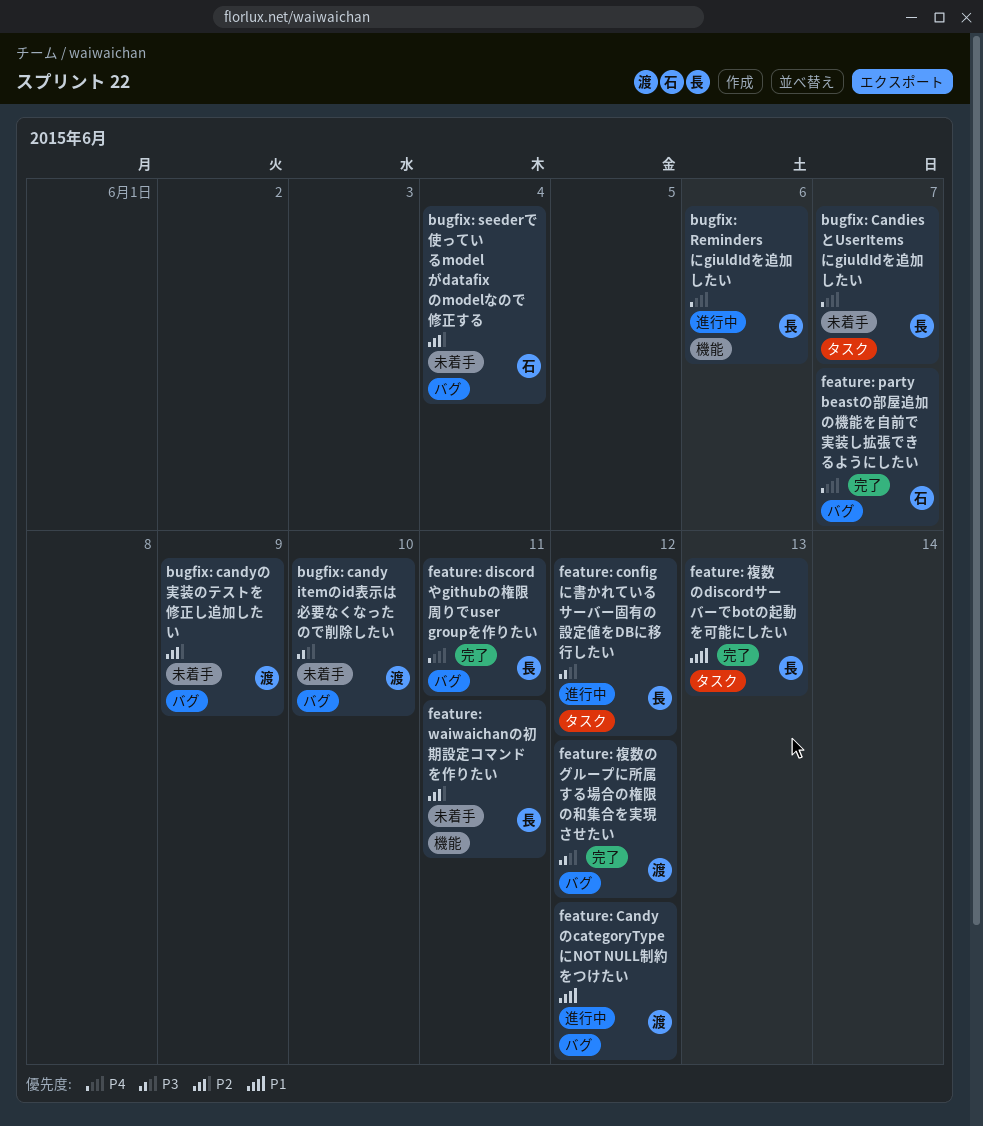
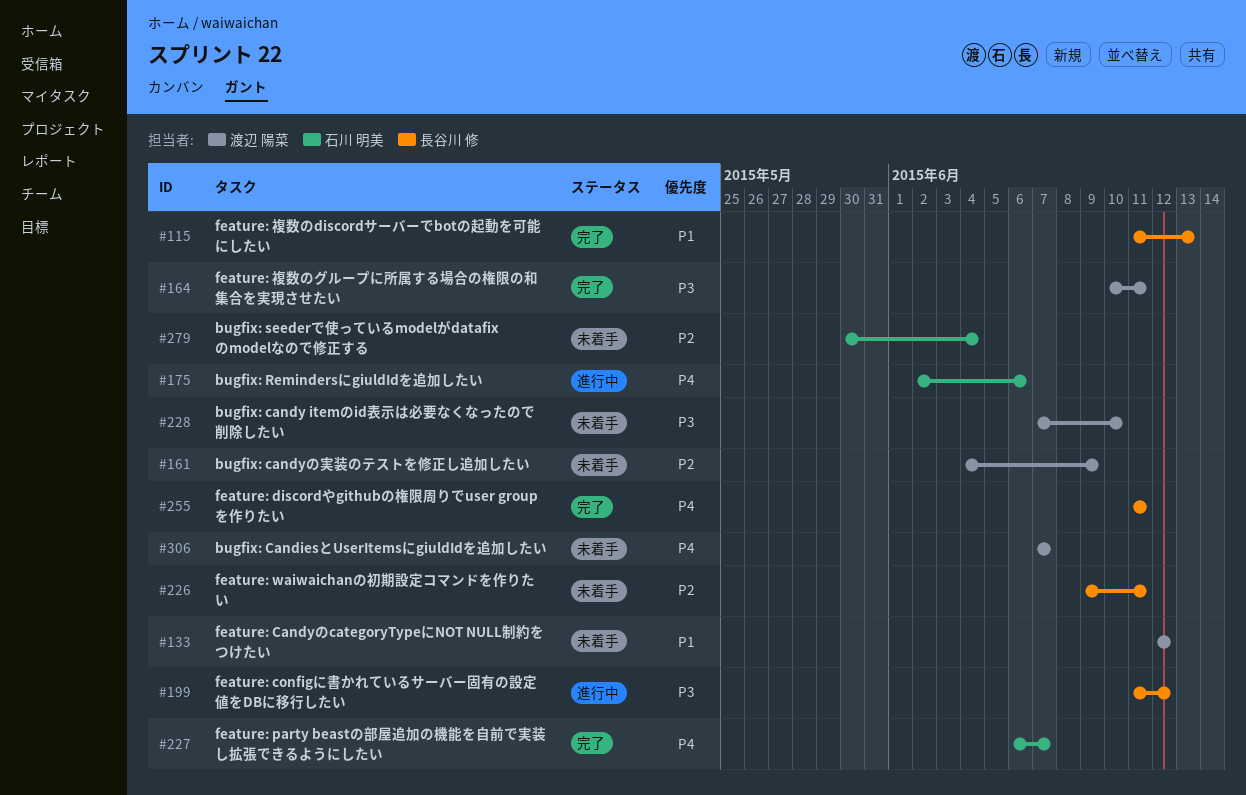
bugfix: CandiesとUserItemsにgiuldIdを追加したい, owner: 長谷川 修 -> 渡辺 陽菜
bugfix: RemindersにgiuldIdを追加したい, owner: 長谷川 修 -> 石川 明美
feature: CandyのcategoryTypeにNOT NULL制約をつけたい, status: 進行中 -> 未着手
feature: 複数のグループに所属する場合の権限の和集合を実現させたい, due: Jun 12 -> Jun 11

